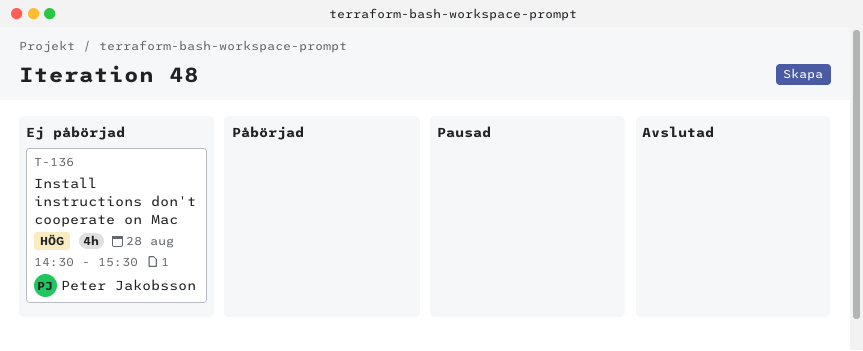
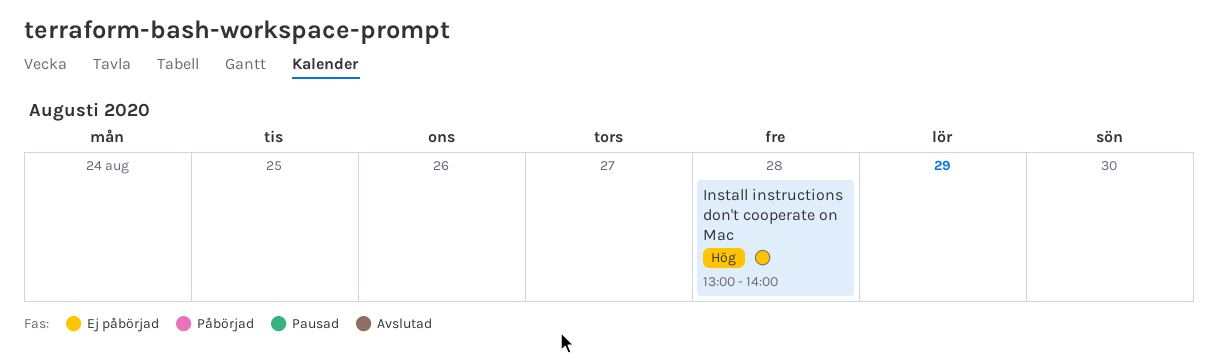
Install instructions don't cooperate on Mac, begins: 14:30 -> 13:00
Install instructions don't cooperate on Mac, ends: 15:30 -> 14:00

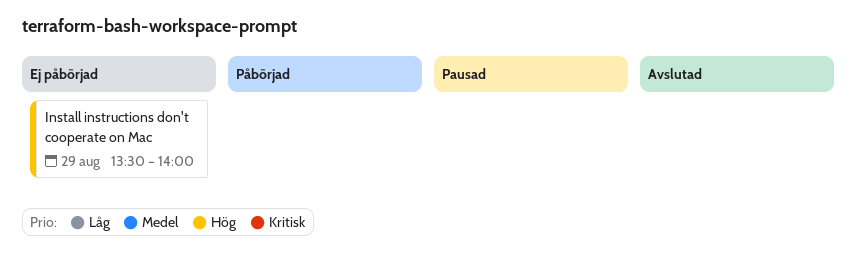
Install instructions don't cooperate on Mac, day: Aug 28 -> Aug 29
Install instructions don't cooperate on Mac, begins: 13:00 -> 13:30

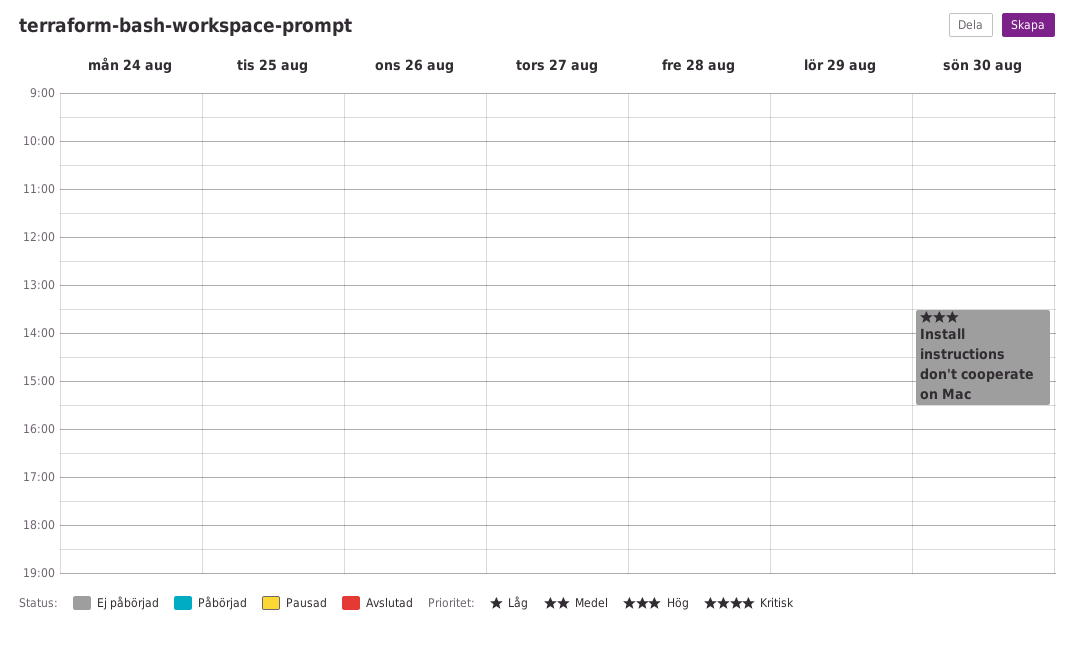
Install instructions don't cooperate on Mac, day: Aug 29 -> Aug 30
Install instructions don't cooperate on Mac, ends: 14:00 -> 15:30

